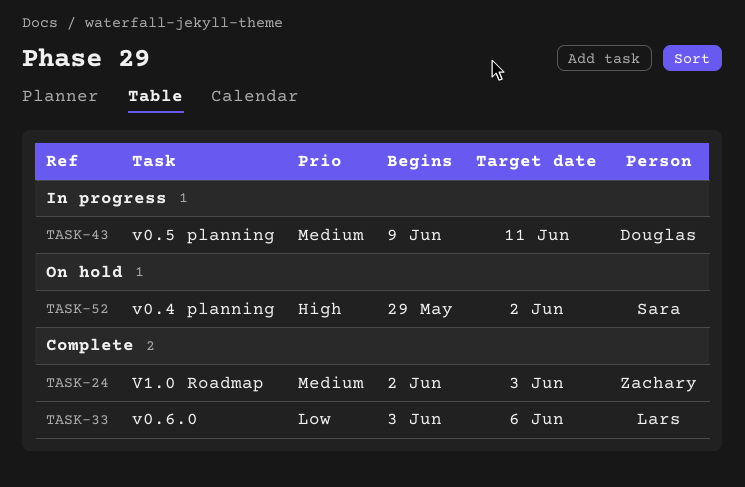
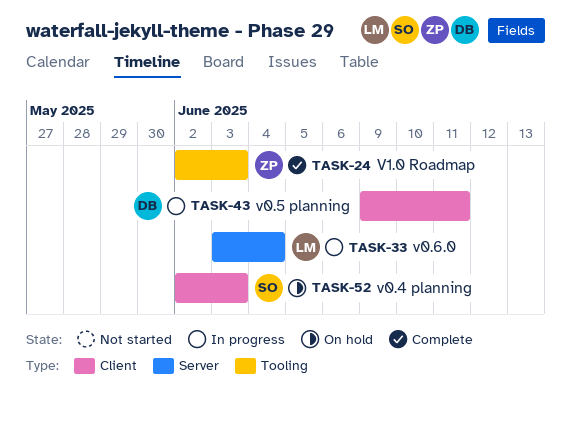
TASK-33, status: Complete -> In progress
TASK-33, due: Jun 6 -> Jun 4
TASK-52, start: May 29 -> Jun 2
TASK-52, due: Jun 2 -> Jun 3

